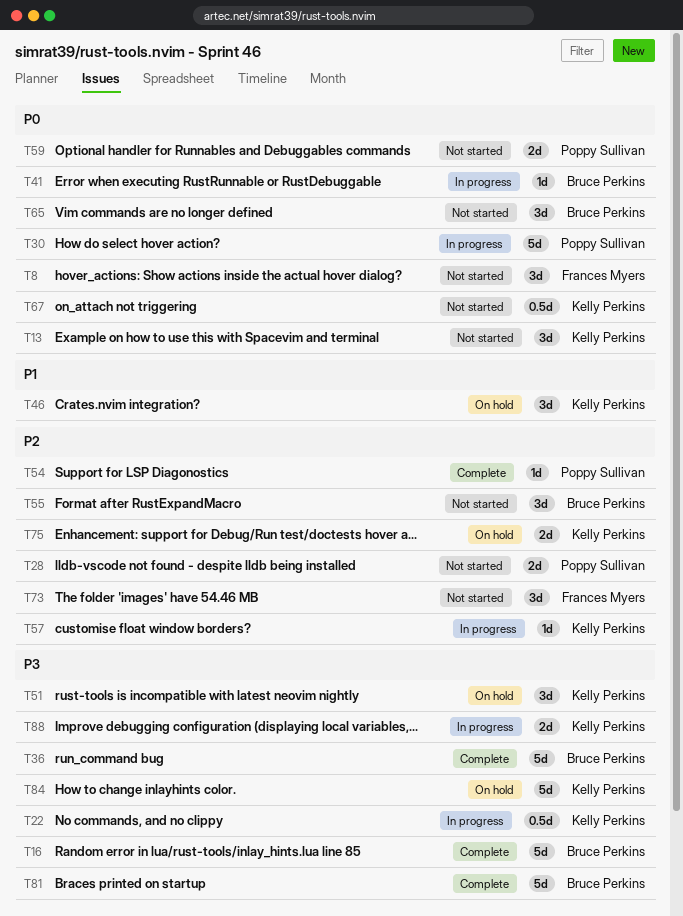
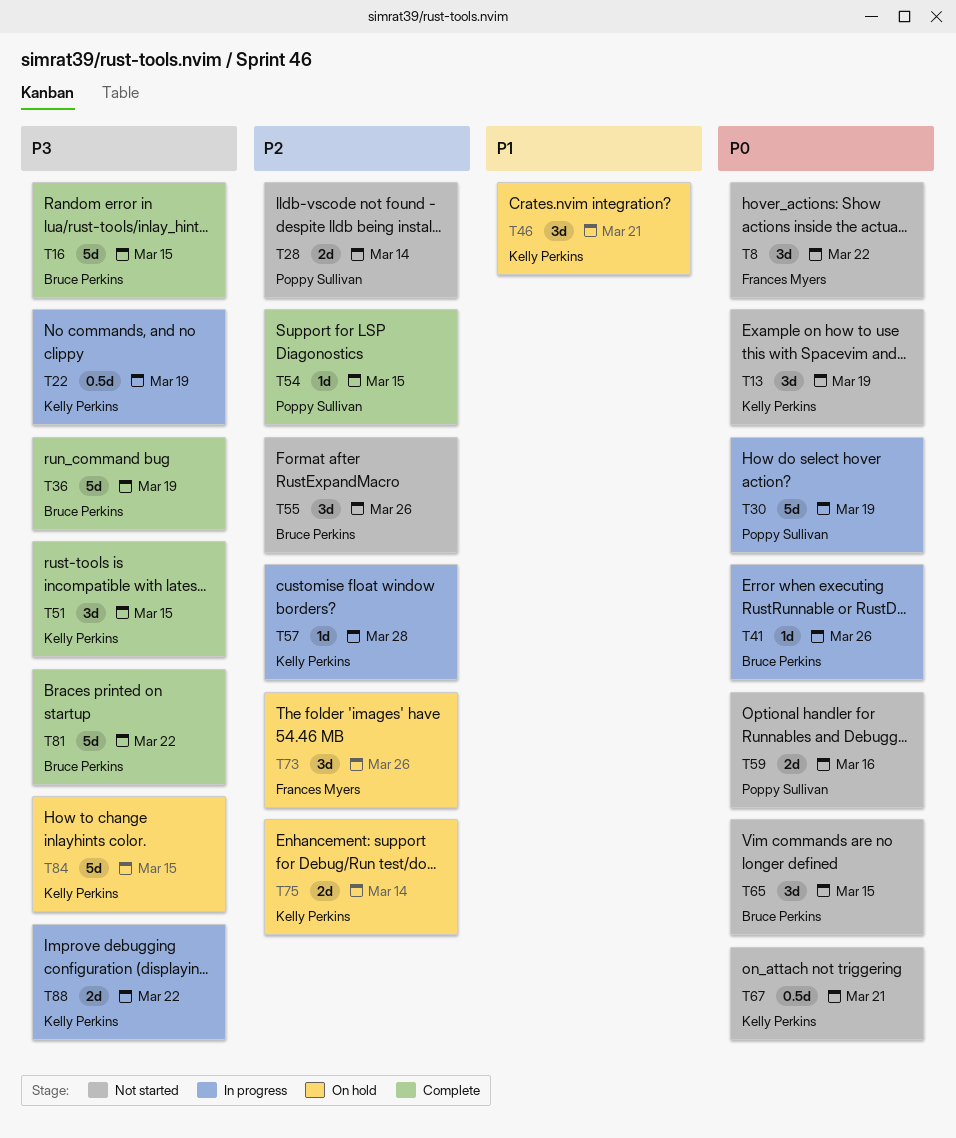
T51, status: On hold -> Complete
T73, status: Not started -> On hold

